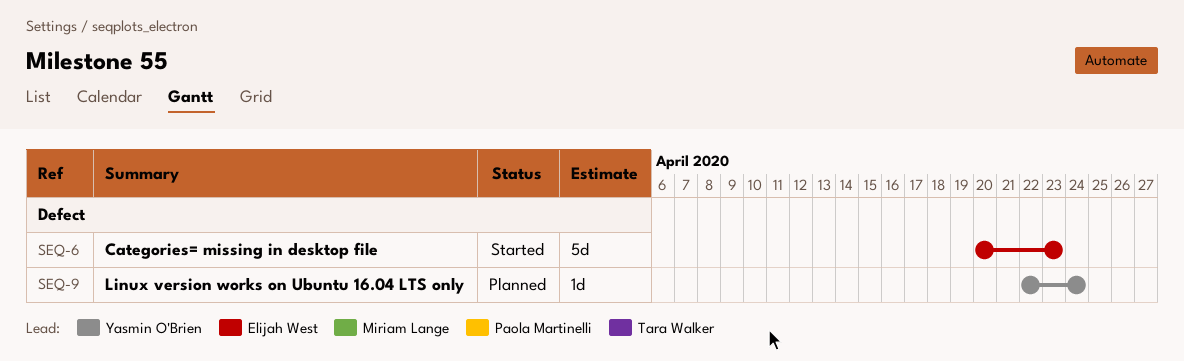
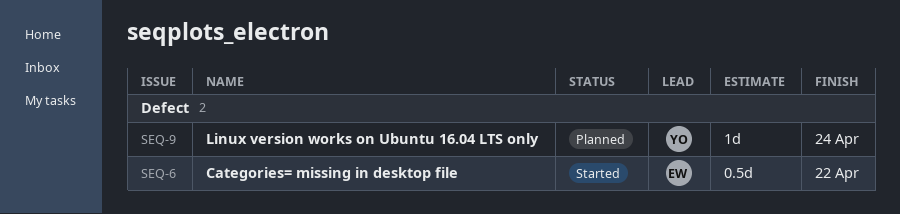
SEQ-6, estimate: 5d -> 0.5d
SEQ-6, due: Apr 23 -> Apr 22

